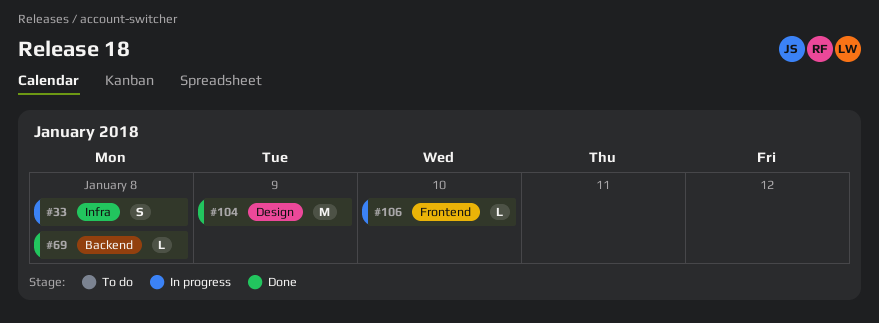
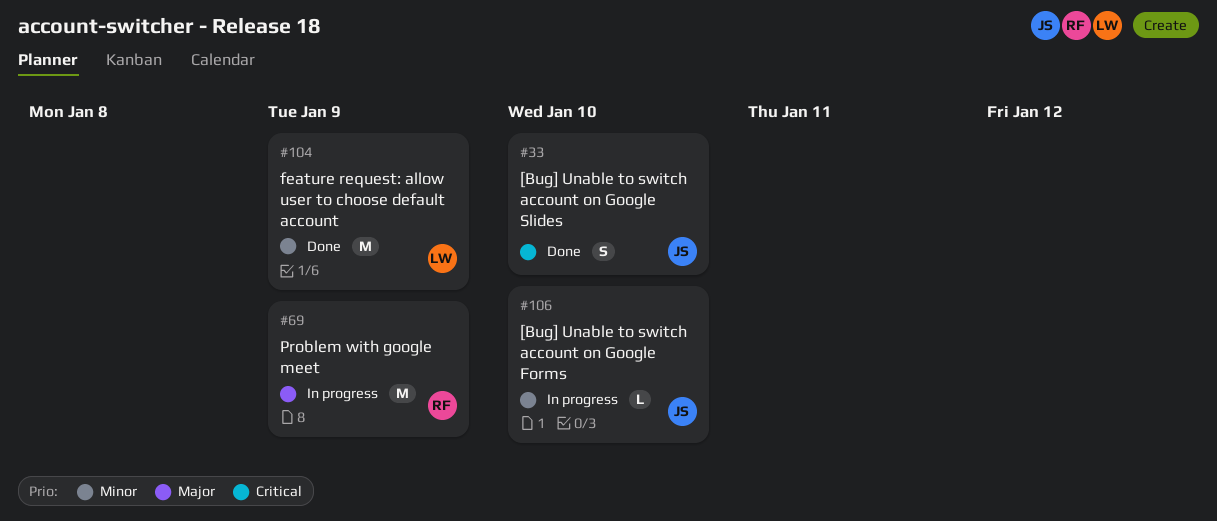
#33, status: In progress -> Done
#33, due: Jan 8 -> Jan 10
#69, status: Done -> In progress
#69, estimate: L -> M
#69, due: Jan 8 -> Jan 9

